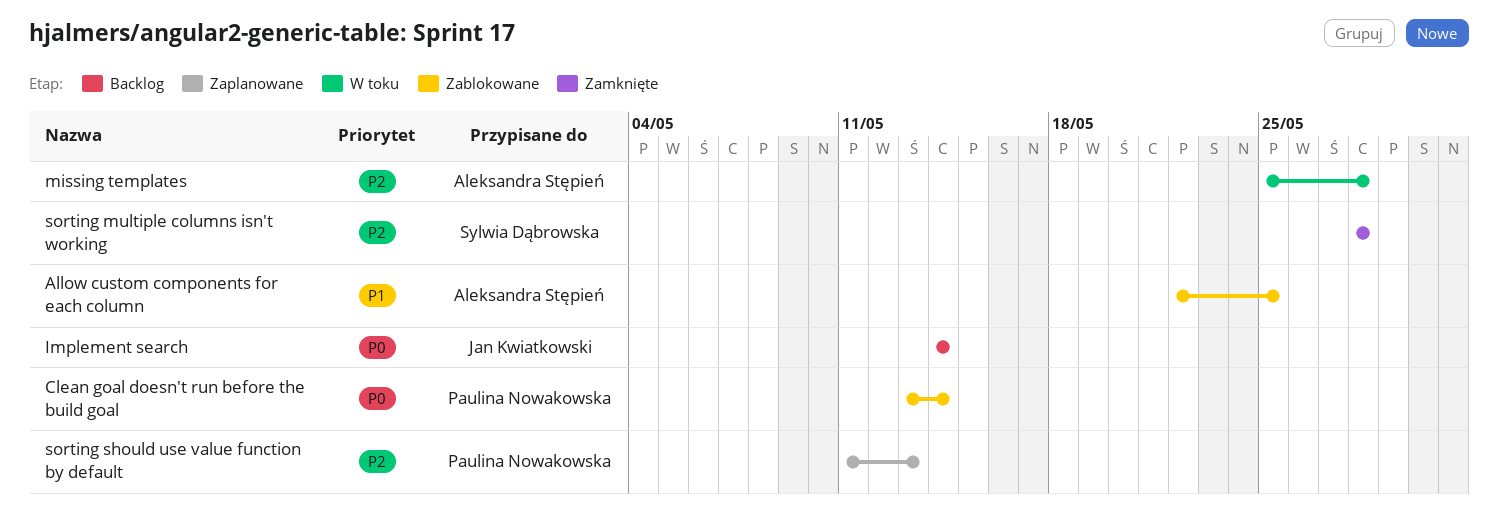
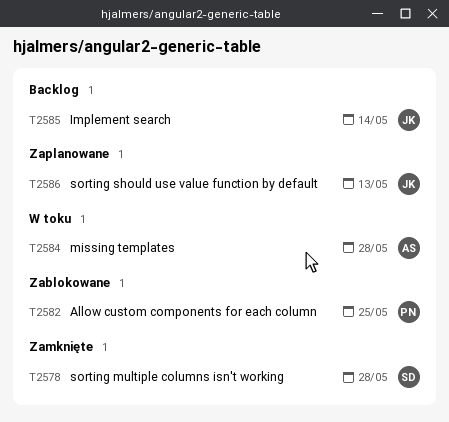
Allow custom components for each column, owner: Aleksandra Stępień -> Paulina Nowakowska
Clean goal doesn't run before the build goal: present -> none
sorting should use value function by default, owner: Paulina Nowakowska -> Jan Kwiatkowski

